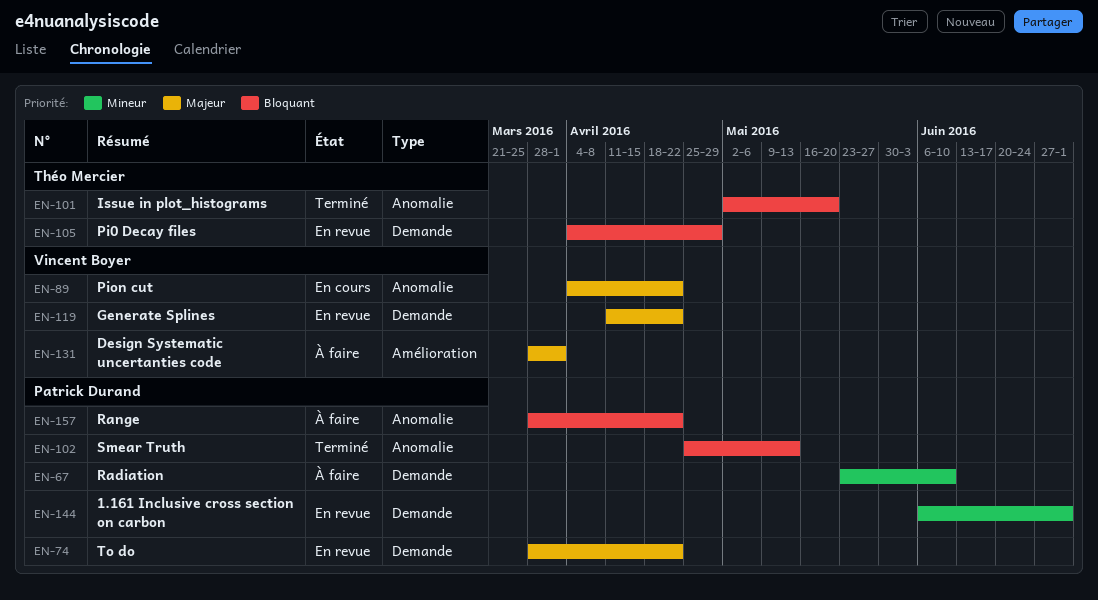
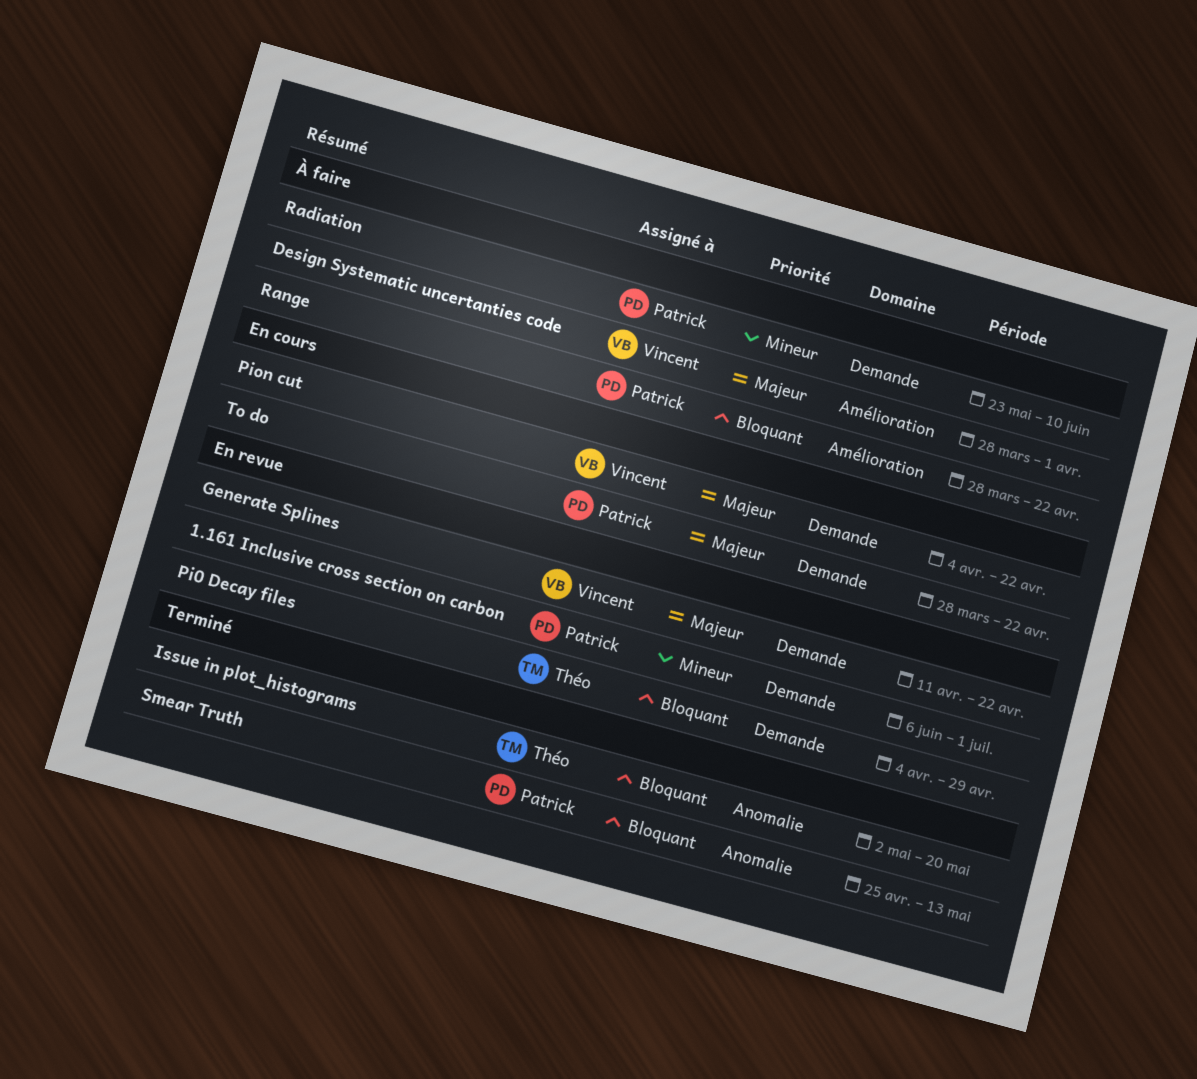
Pion cut, label: Anomalie -> Demande
Range, label: Anomalie -> Amélioration
To do, status: En revue -> En cours

